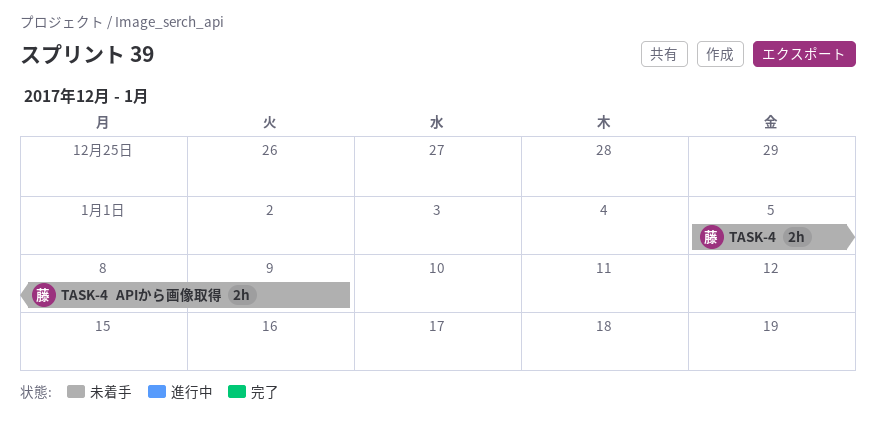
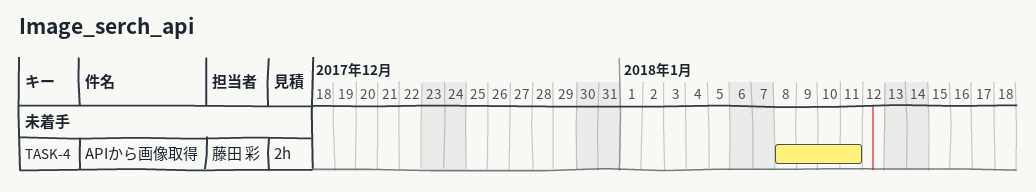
TASK-4, start: Jan 5 -> Jan 8
TASK-4, due: Jan 9 -> Jan 11

